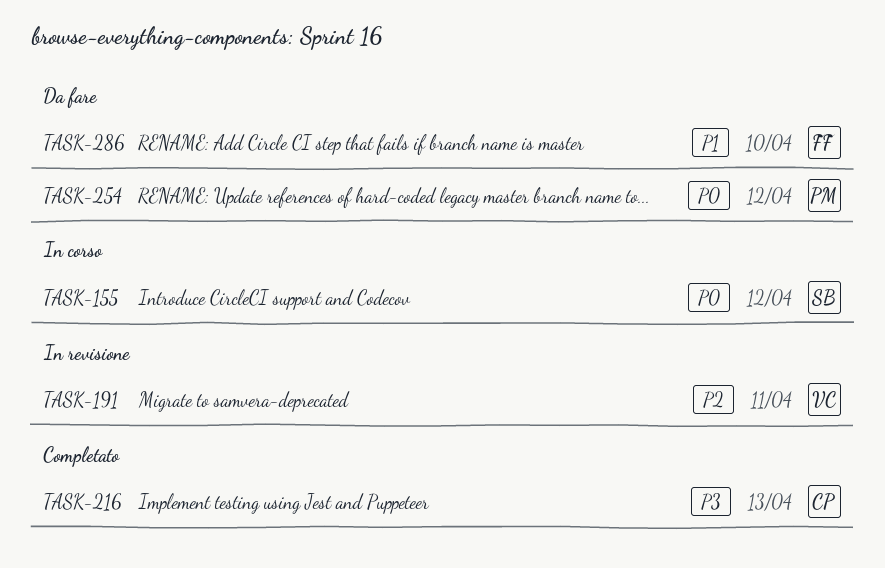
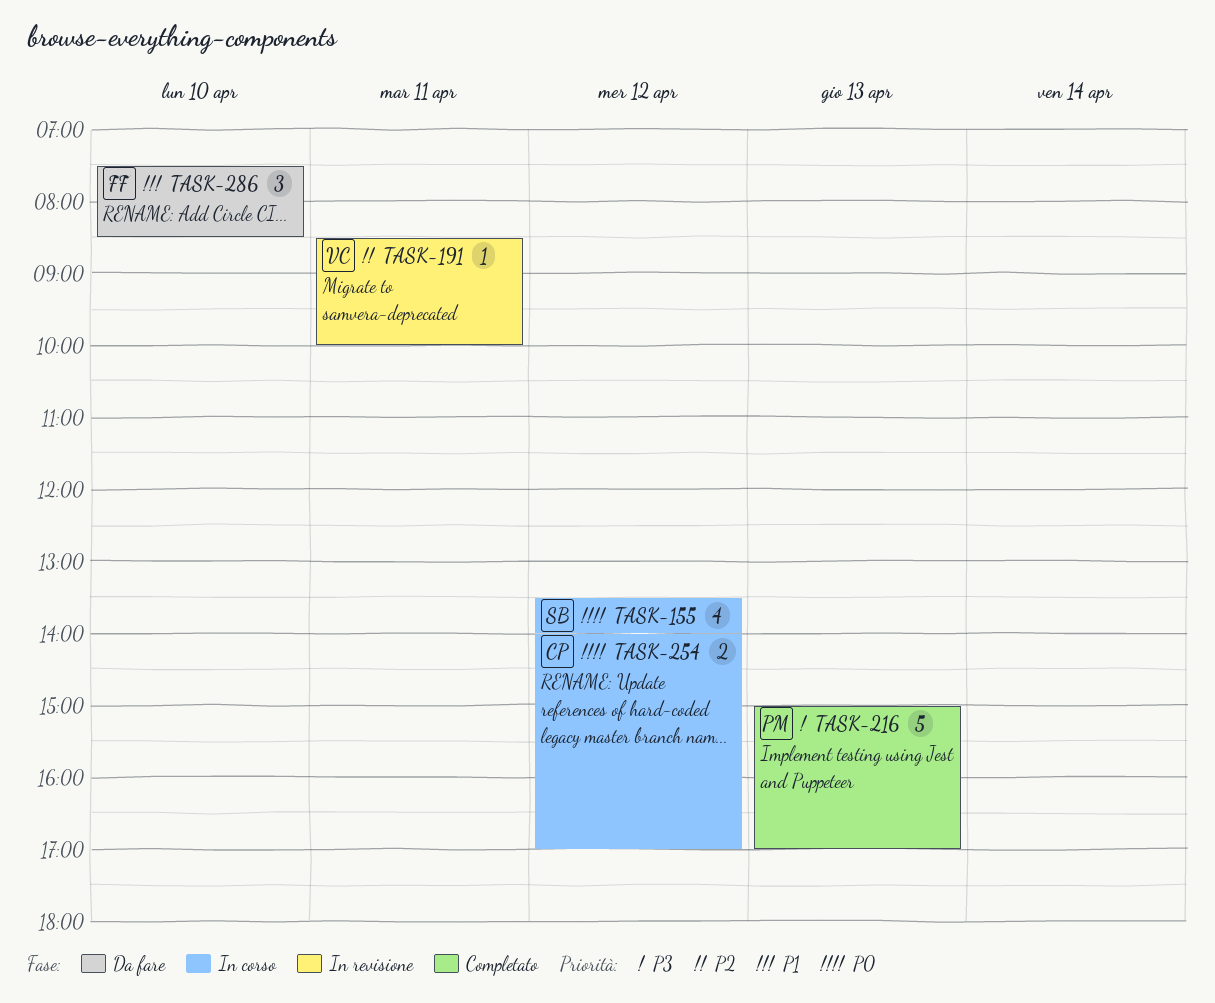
TASK-216, owner: CP -> PM
TASK-254, status: Da fare -> In corso
TASK-254, owner: PM -> CP

